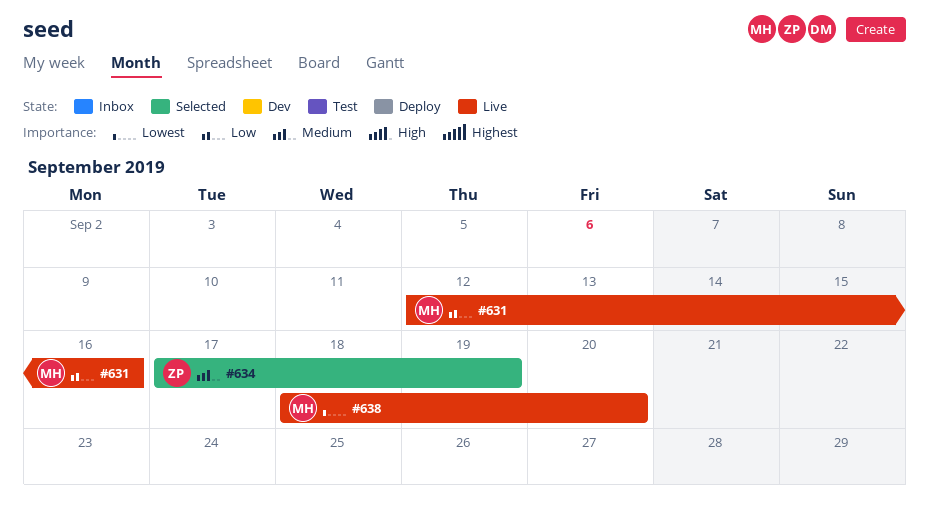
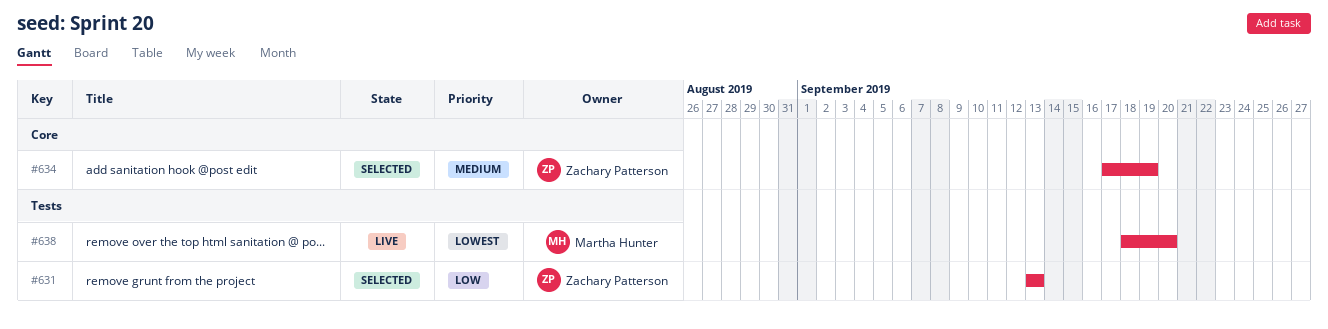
#631, status: Live -> Selected
#631, owner: Martha Hunter -> Zachary Patterson
#631, start: Sep 12 -> Sep 13
#631, due: Sep 16 -> Sep 13

